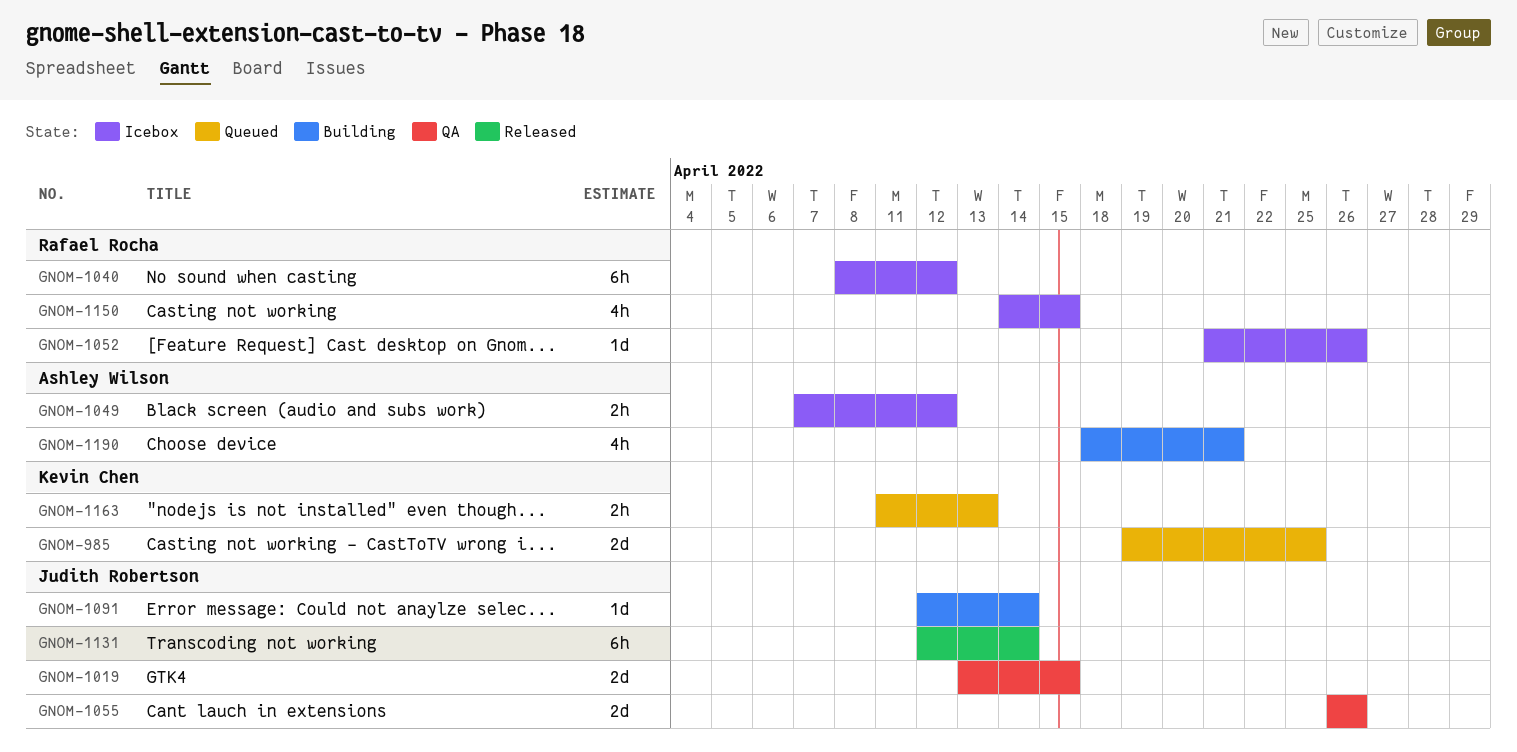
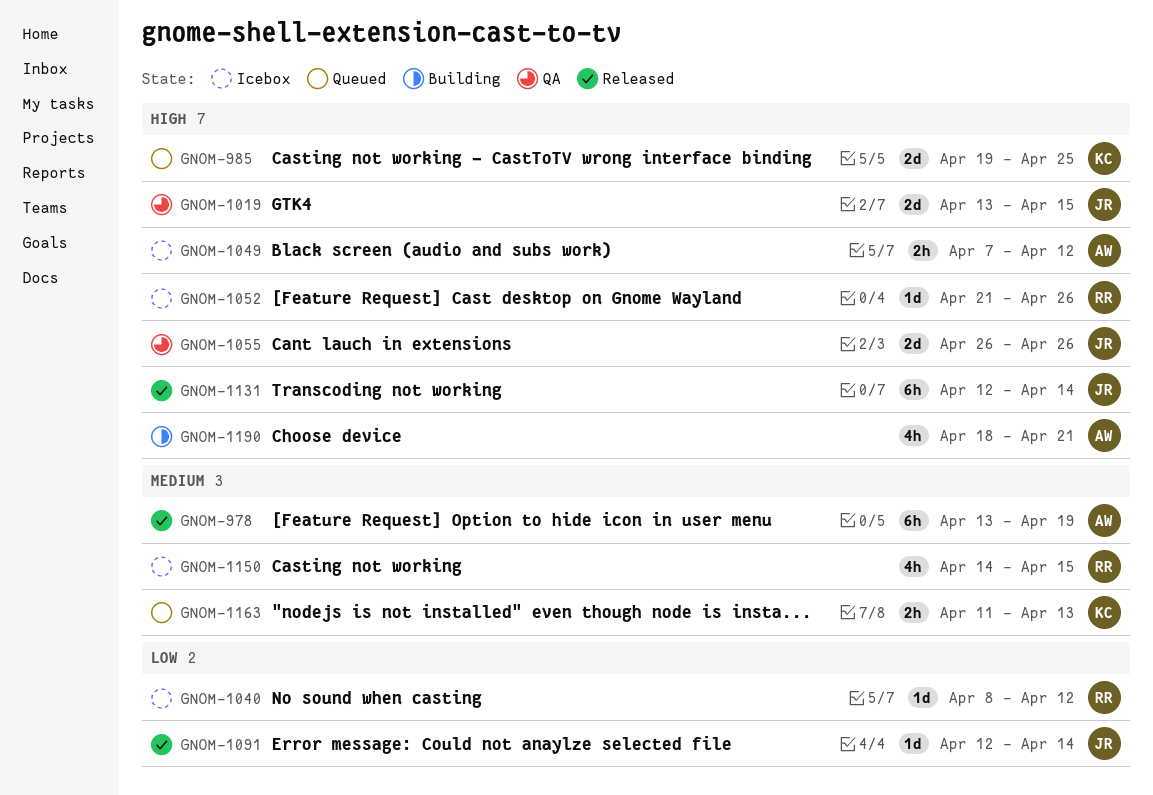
GNOM-978: none -> present
GNOM-1040, estimate: 6h -> 1d
GNOM-1091, status: Building -> Released

